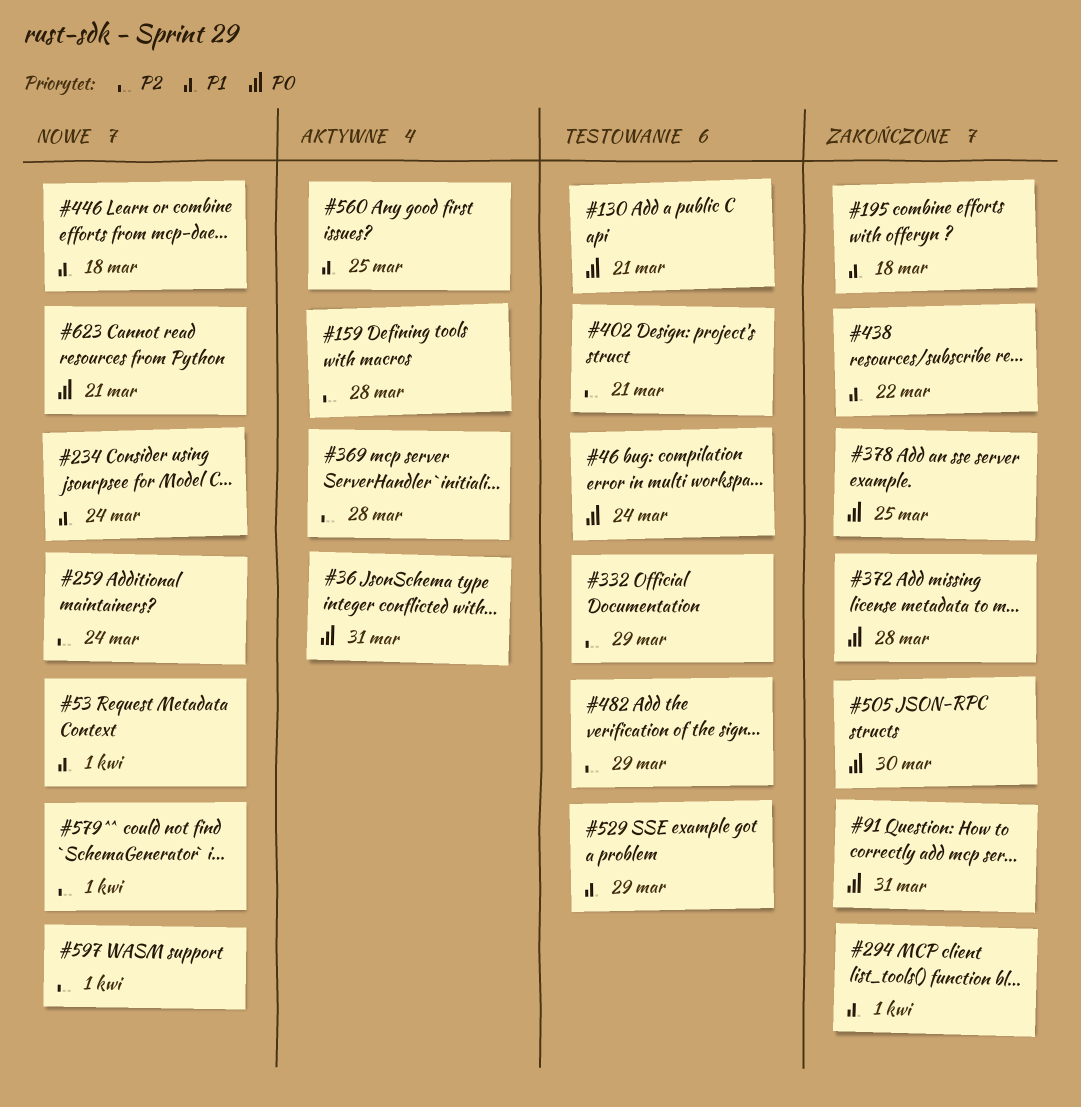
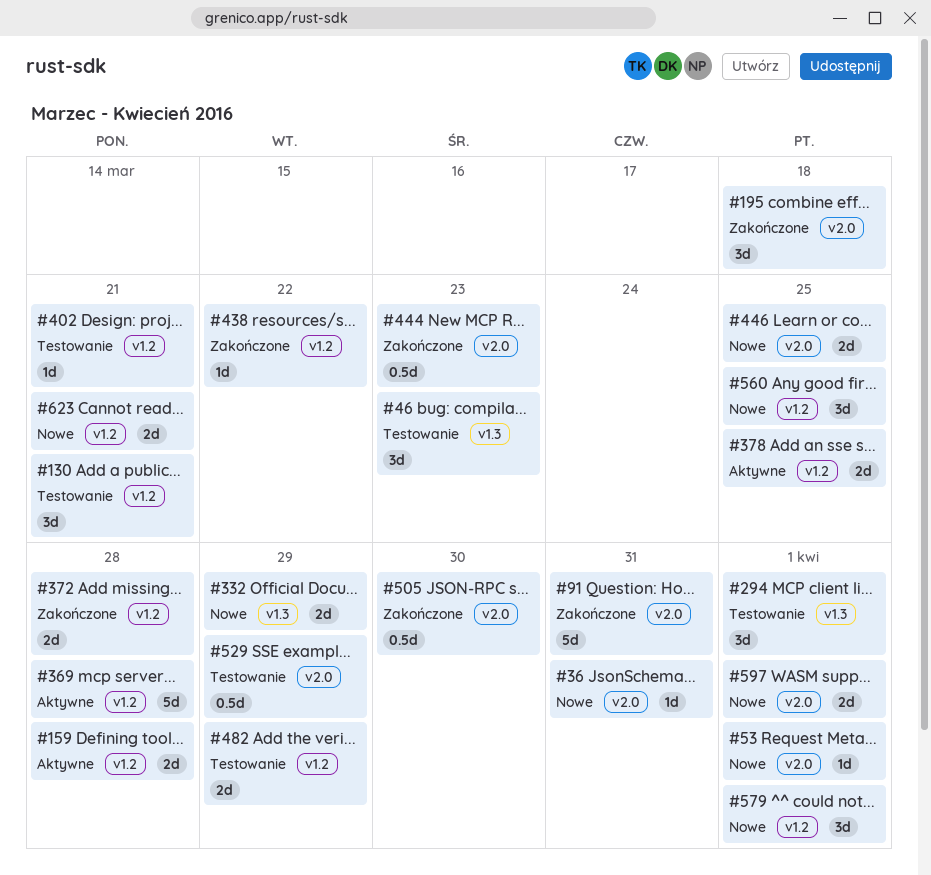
#36, status: Aktywne -> Nowe
#46, due: Mar 24 -> Mar 23
#234: present -> none
#259: present -> none
#294, status: Zakończone -> Testowanie
#332, status: Testowanie -> Nowe
#378, status: Zakończone -> Aktywne
#444: none -> present
#446, due: Mar 18 -> Mar 25
#560, status: Aktywne -> Nowe

